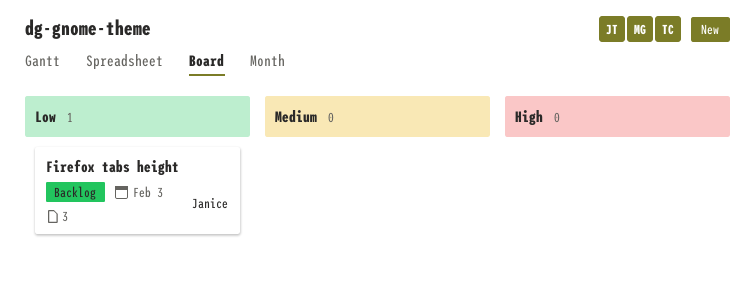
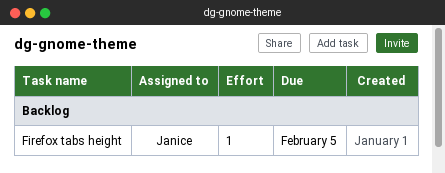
Firefox tabs height, due: Feb 3 -> Feb 5

